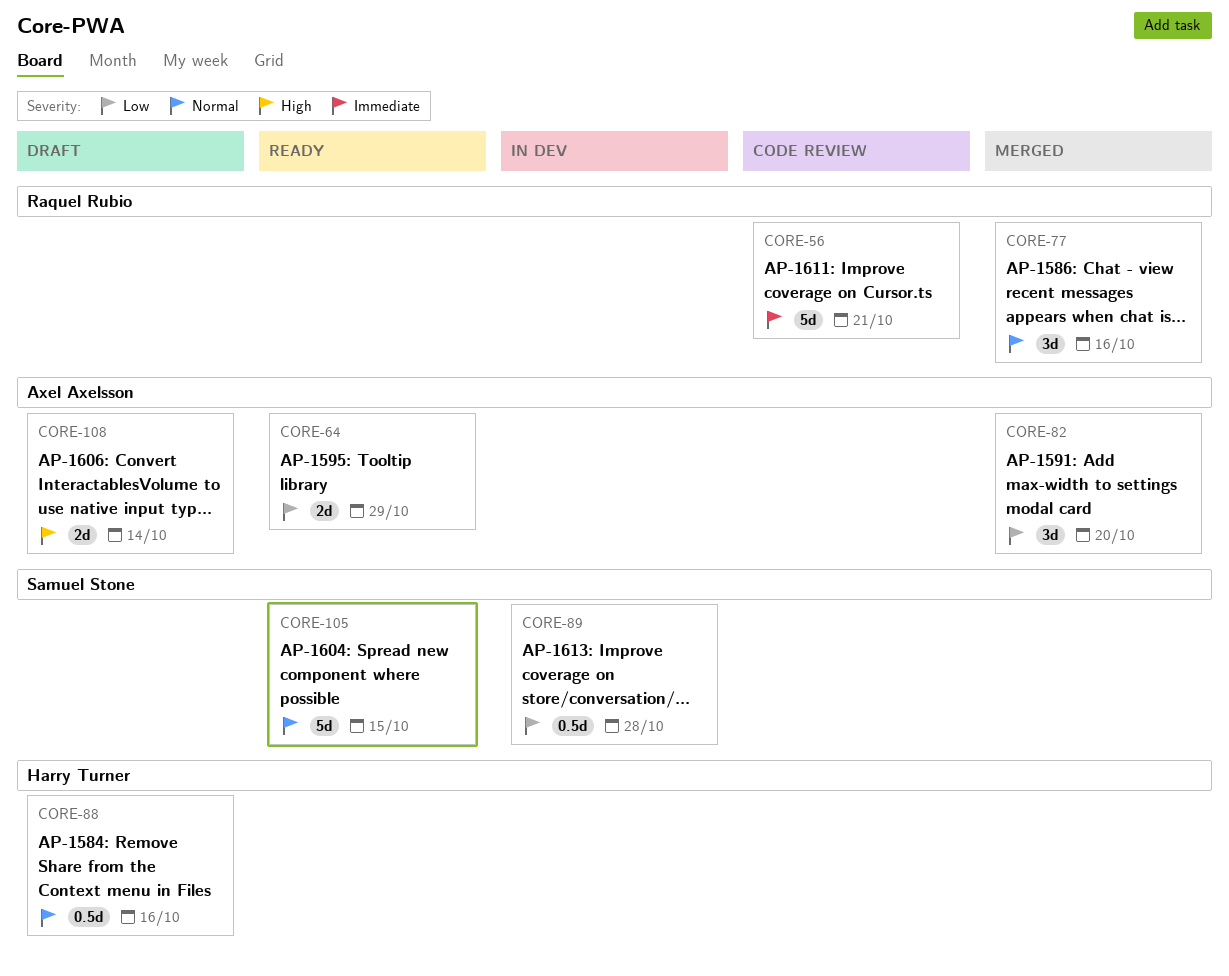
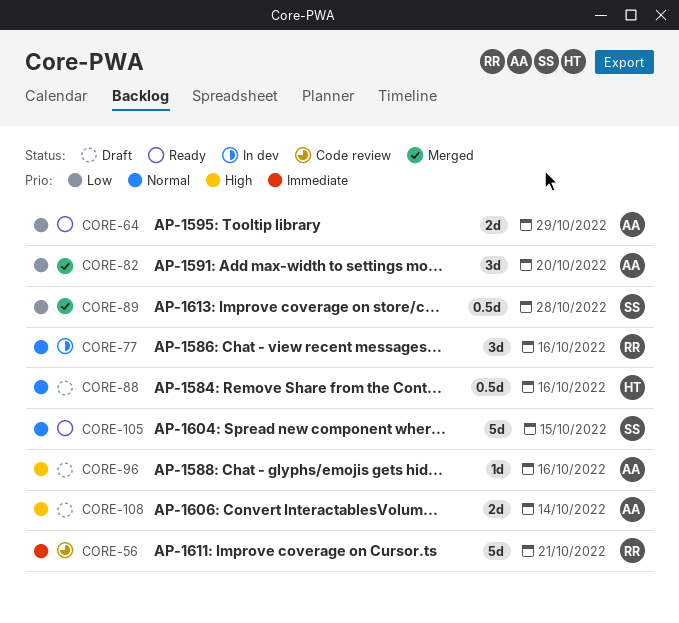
CORE-77, status: Merged -> In dev
CORE-89, status: In dev -> Merged
CORE-96: none -> present

